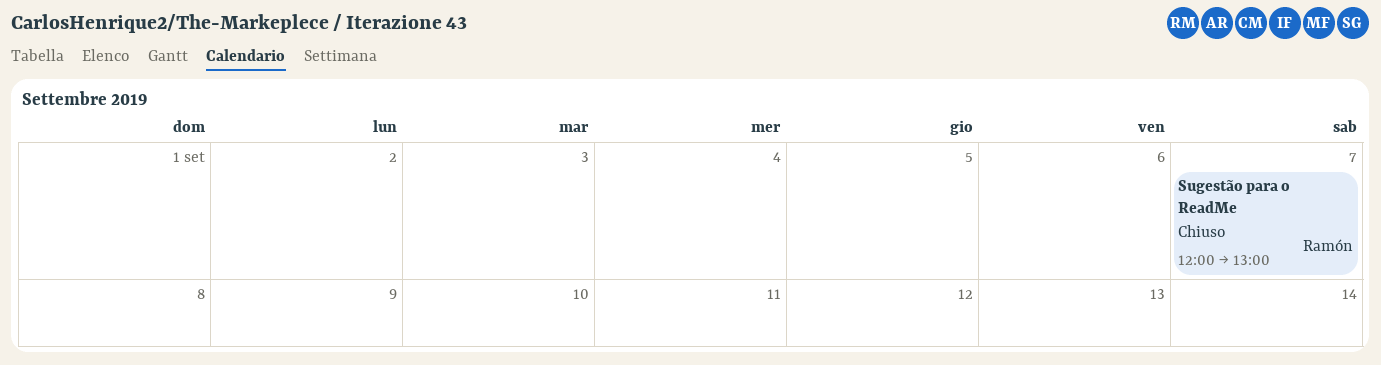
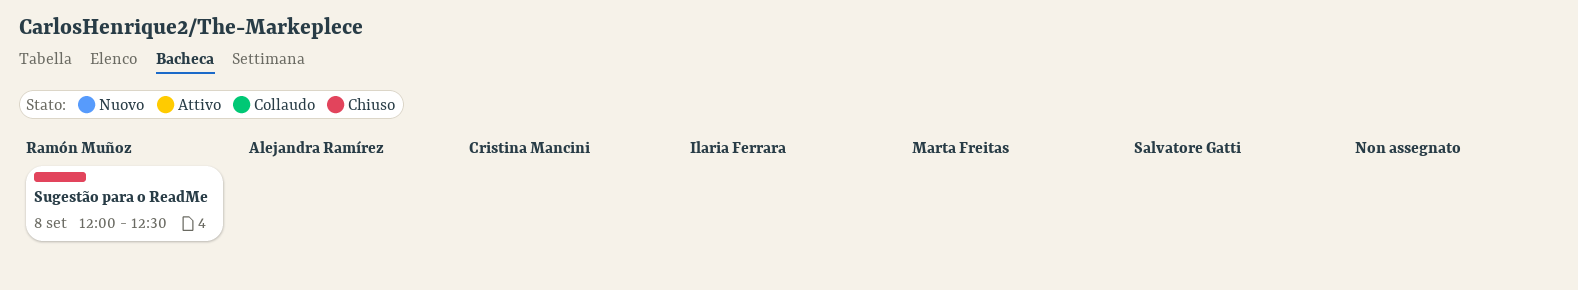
Sugestão para o ReadMe, day: Sep 7 -> Sep 8
Sugestão para o ReadMe, ends: 13:00 -> 12:30

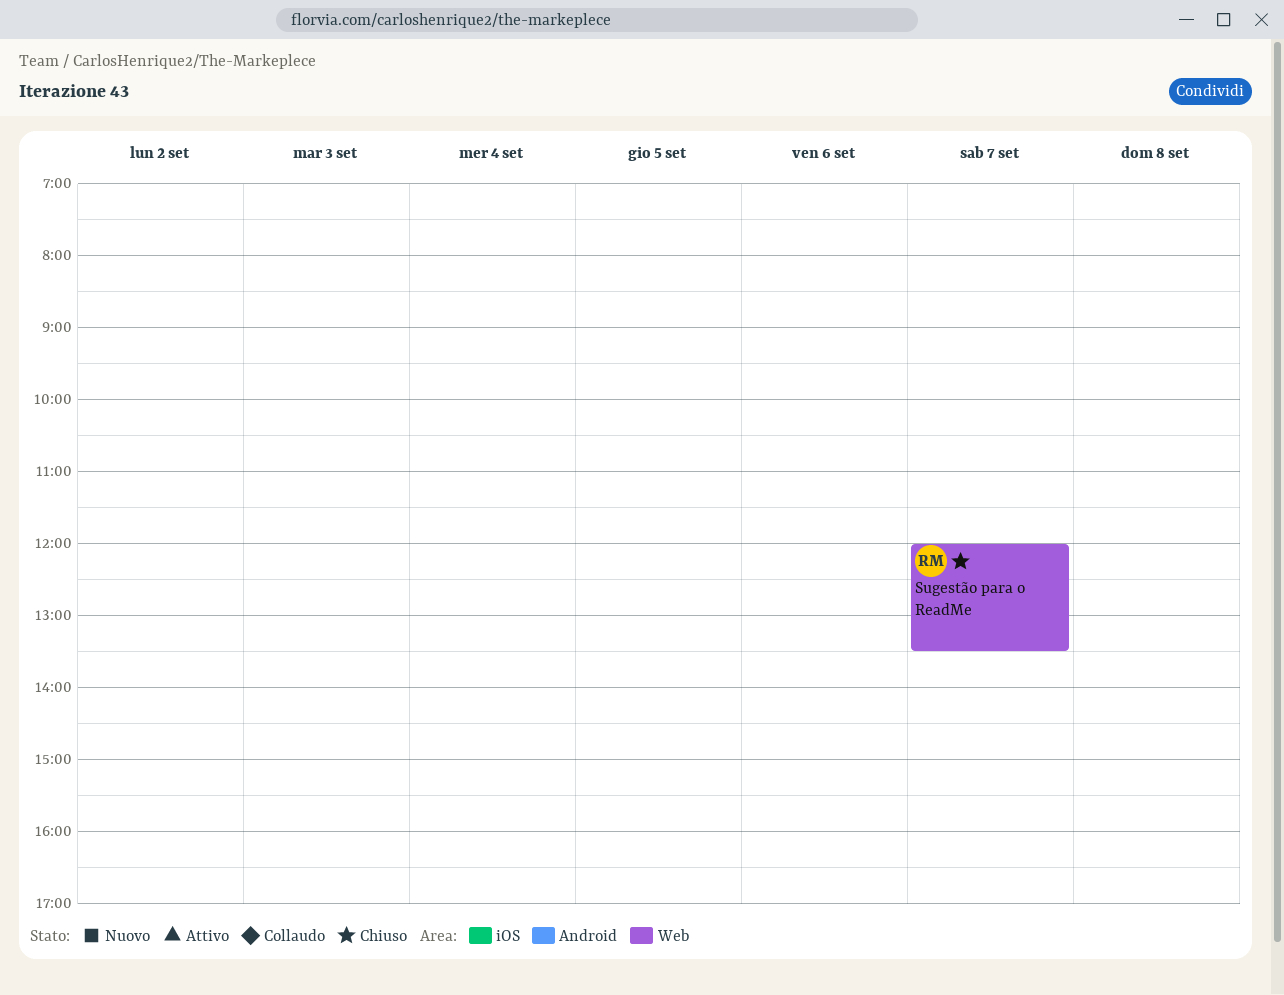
Sugestão para o ReadMe, day: Sep 8 -> Sep 7
Sugestão para o ReadMe, ends: 12:30 -> 13:30

